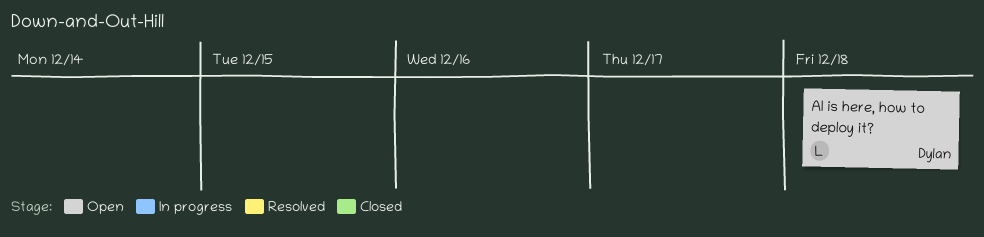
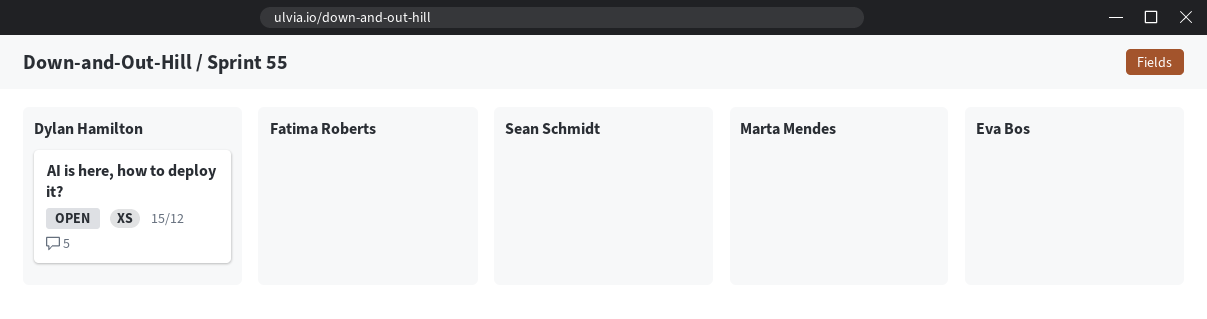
AI is here, how to deploy it?, estimate: L -> XS
AI is here, how to deploy it?, due: Dec 18 -> Dec 15

